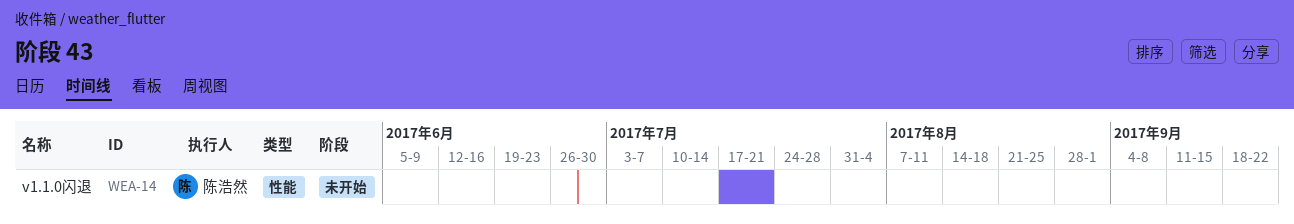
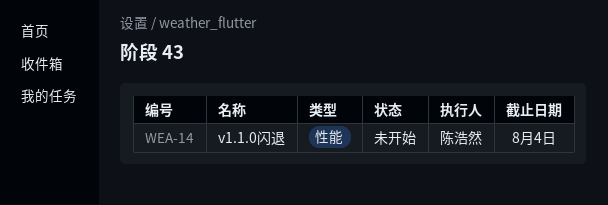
WEA-14, due: Jul 21 -> Aug 4

